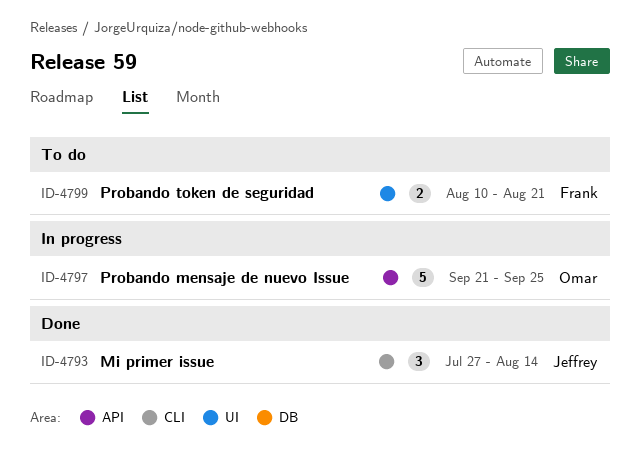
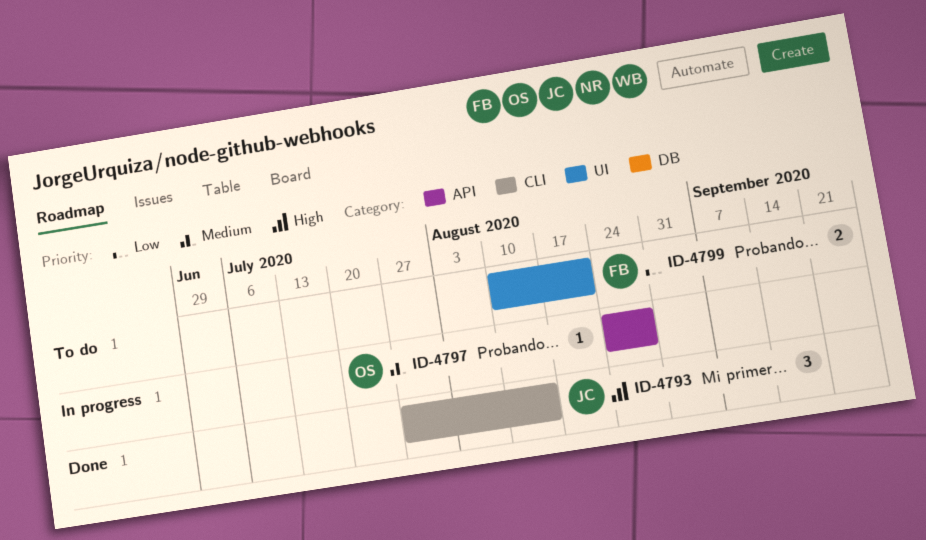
ID-4797, estimate: 5 -> 1
ID-4797, start: Sep 21 -> Aug 24
ID-4797, due: Sep 25 -> Aug 28

